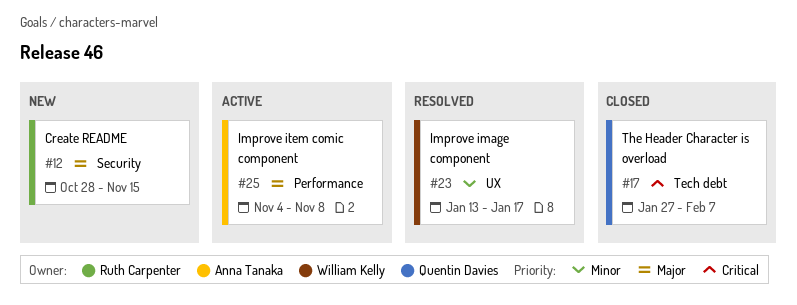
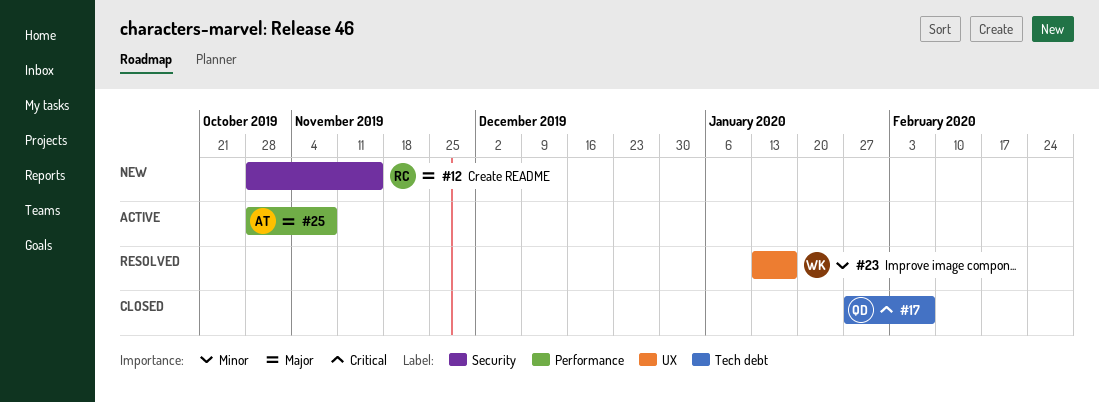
#25, start: Nov 4 -> Oct 28

